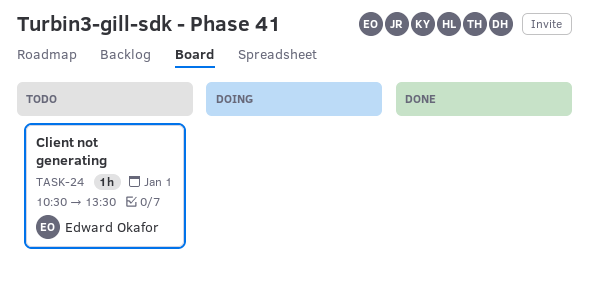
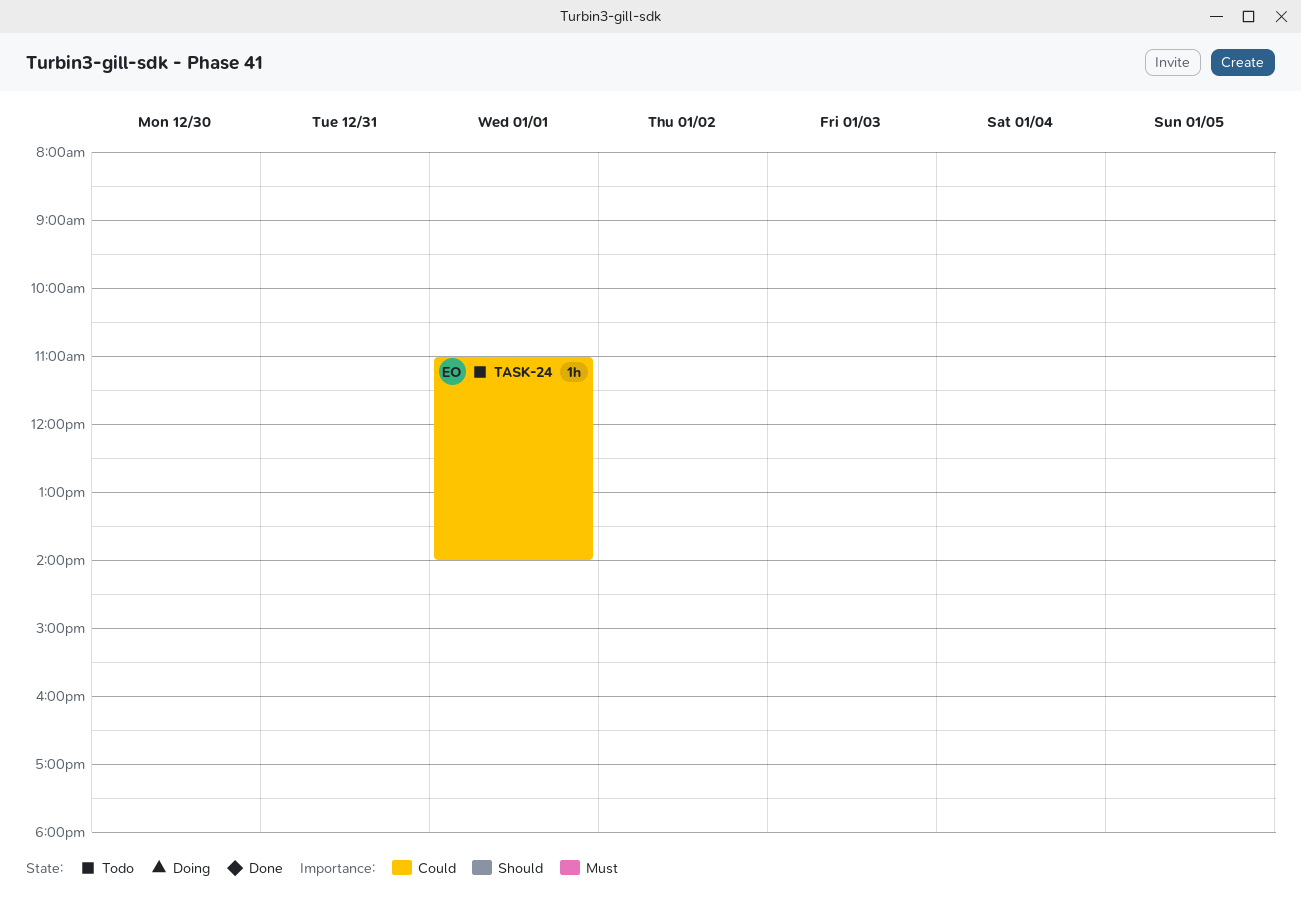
TASK-24, begins: 10:30 -> 11:00
TASK-24, ends: 13:30 -> 14:00

